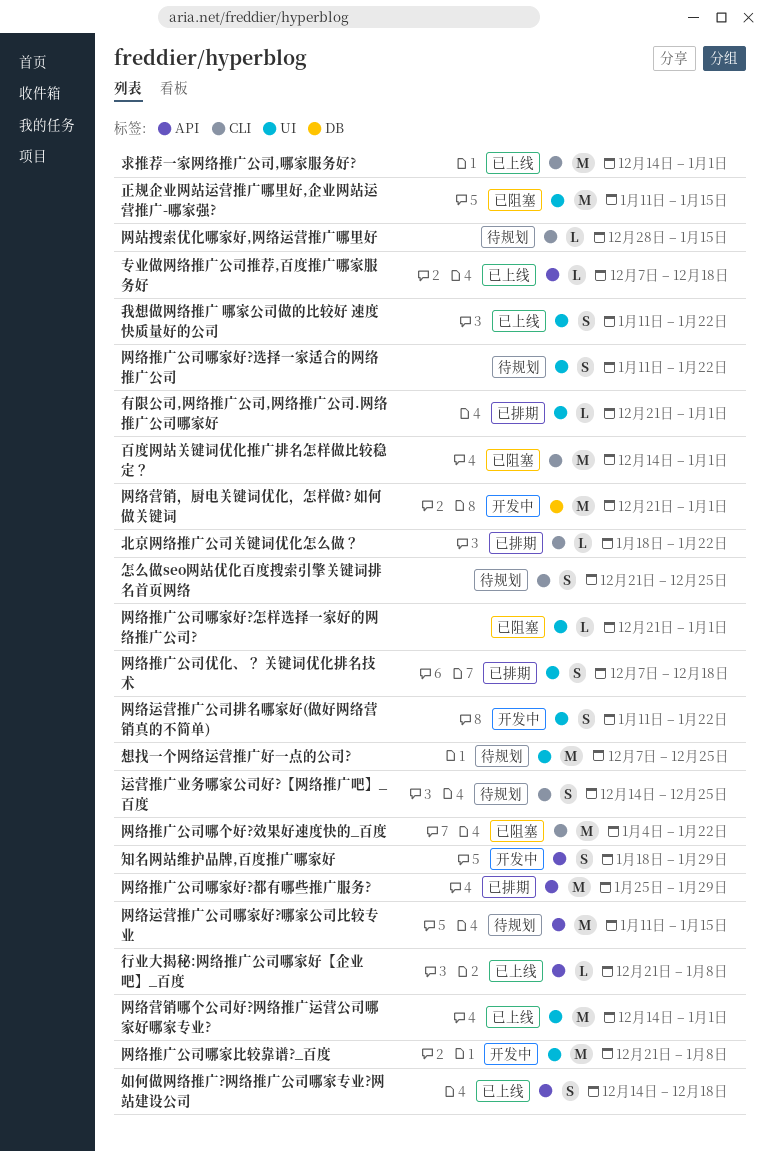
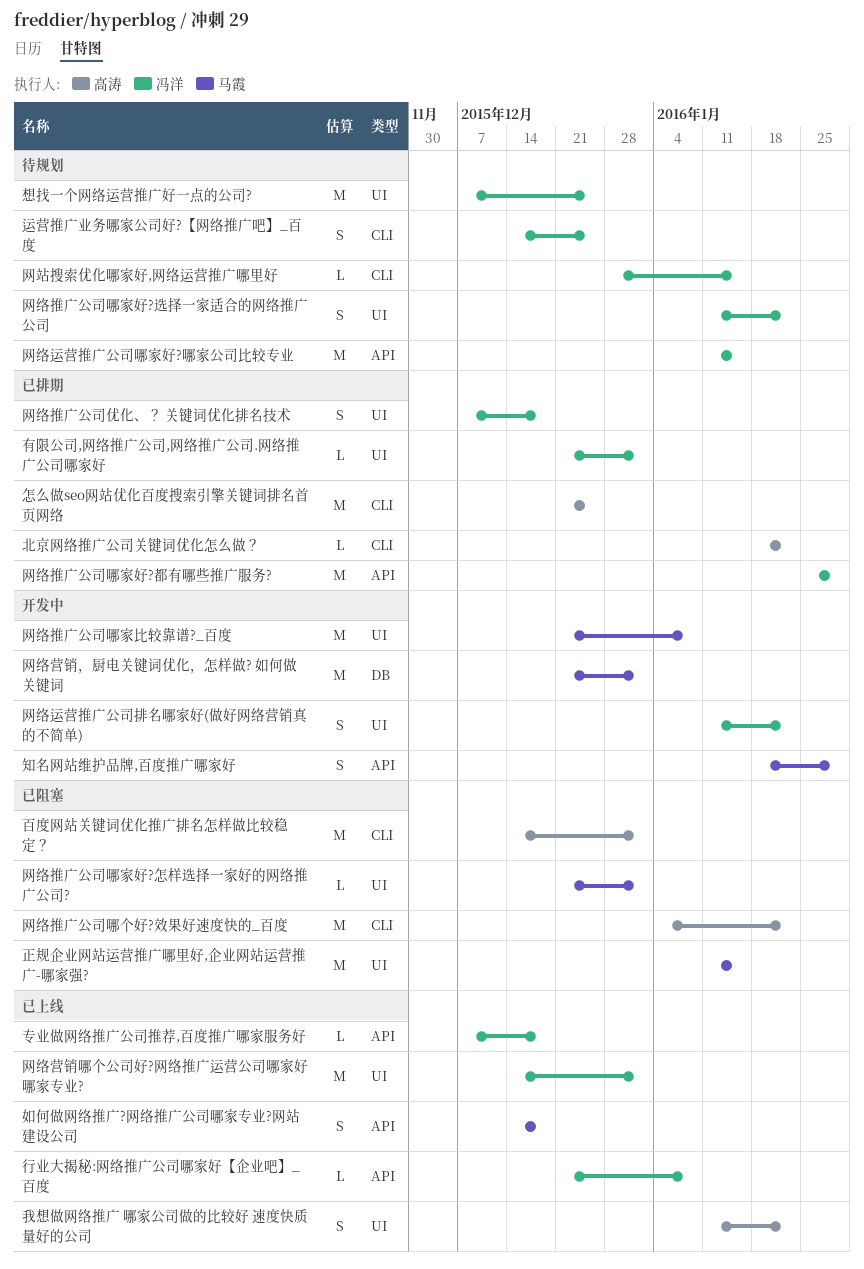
怎么做seo网站优化百度搜索引擎关键词排名首页网络, status: 待规划 -> 已排期
怎么做seo网站优化百度搜索引擎关键词排名首页网络, estimate: S -> M
求推荐一家网络推广公司,哪家服务好?: present -> none

